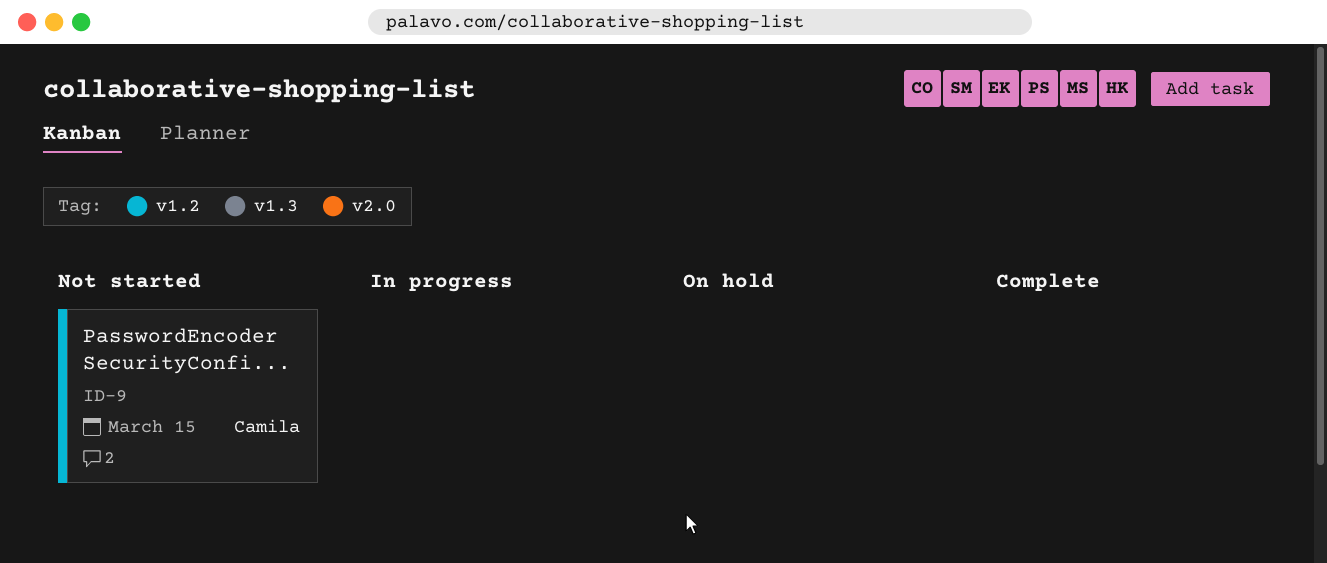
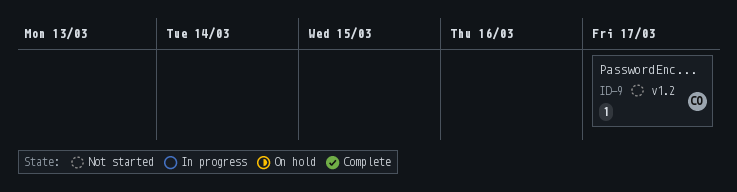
ID-9, due: Mar 15 -> Mar 17

